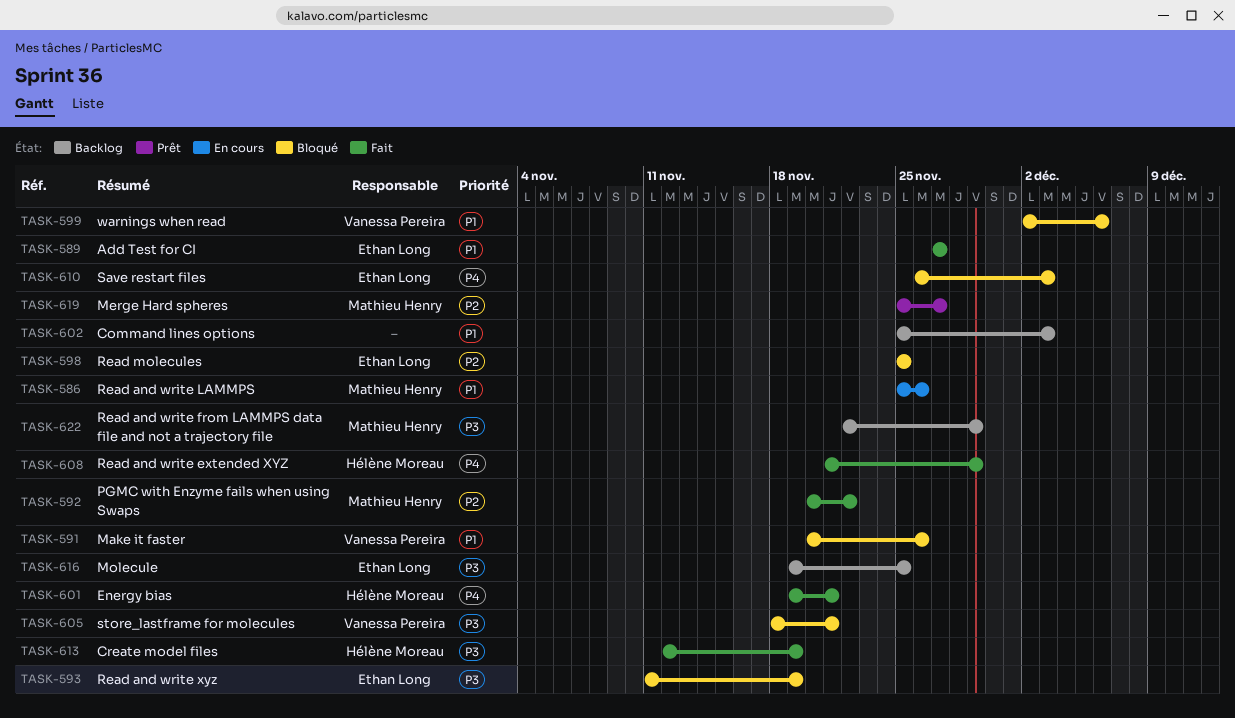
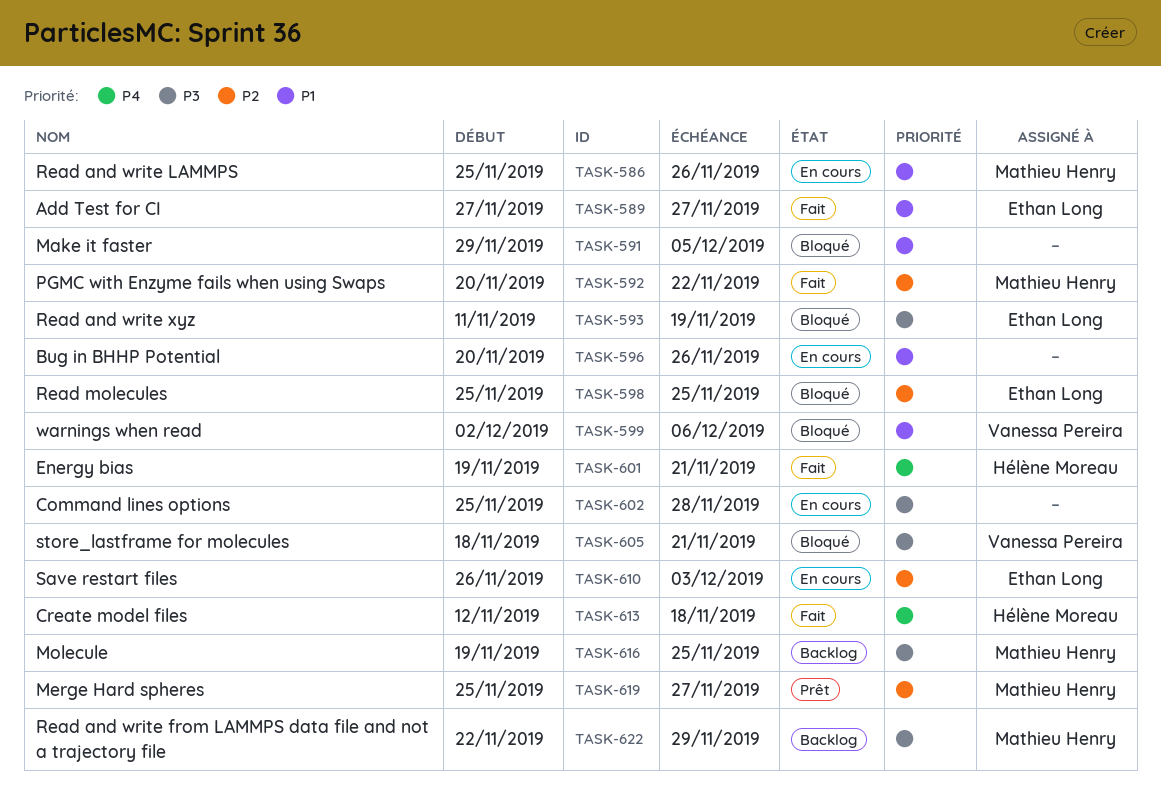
TASK-591, owner: Vanessa Pereira -> none
TASK-591, start: Nov 20 -> Nov 29
TASK-591, due: Nov 26 -> Dec 5
TASK-596: none -> present
TASK-602, status: Backlog -> En cours
TASK-602, priority: P1 -> P3
TASK-602, due: Dec 3 -> Nov 28
TASK-608: present -> none
TASK-610, status: Bloqué -> En cours
TASK-610, priority: P4 -> P2
TASK-613, priority: P3 -> P4
TASK-613, due: Nov 19 -> Nov 18
TASK-616, owner: Ethan Long -> Mathieu Henry

